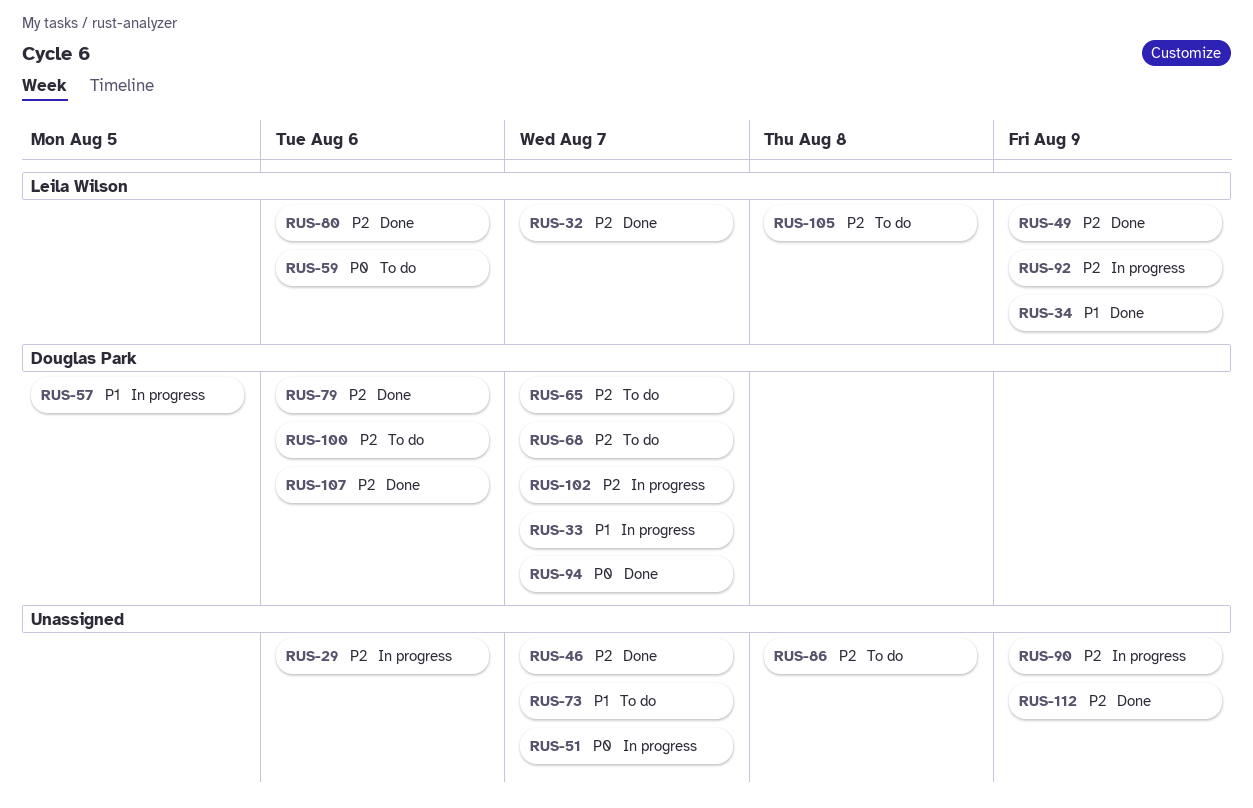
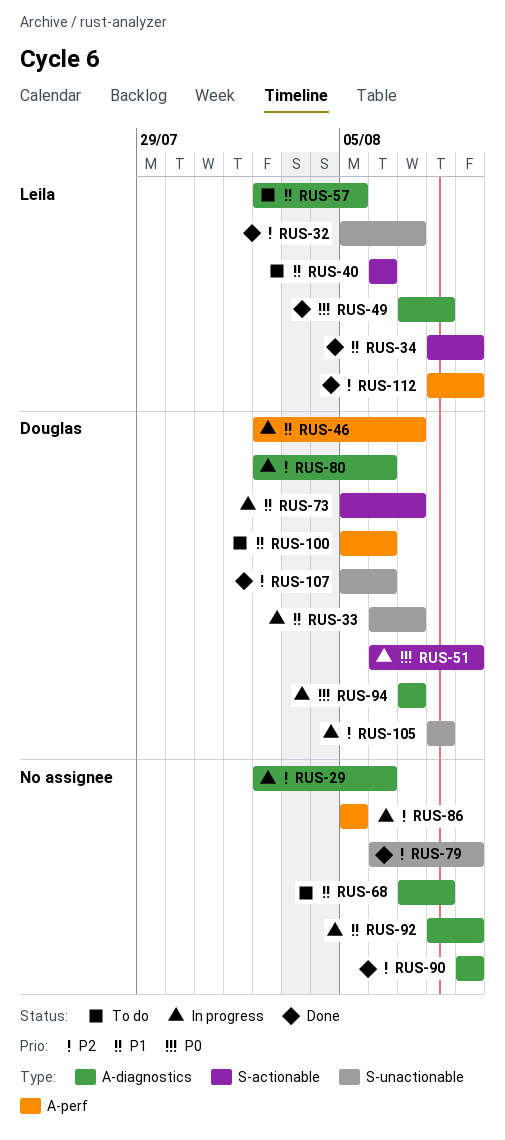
RUS-40: none -> present
RUS-46, status: Done -> In progress
RUS-46, owner: none -> Douglas Park
RUS-46, priority: P2 -> P1
RUS-49, priority: P2 -> P0
RUS-49, due: Aug 9 -> Aug 8
RUS-51, owner: none -> Douglas Park
RUS-51, due: Aug 7 -> Aug 9
RUS-57, status: In progress -> To do
RUS-57, owner: Douglas Park -> Leila Wilson
RUS-59: present -> none
RUS-65: present -> none
RUS-68, owner: Douglas Park -> none
RUS-68, priority: P2 -> P1
RUS-68, due: Aug 7 -> Aug 8
RUS-73, status: To do -> In progress
RUS-73, owner: none -> Douglas Park
RUS-79, owner: Douglas Park -> none
RUS-79, due: Aug 6 -> Aug 9
RUS-80, status: Done -> In progress
RUS-80, owner: Leila Wilson -> Douglas Park
RUS-86, status: To do -> In progress
RUS-86, due: Aug 8 -> Aug 5
RUS-90, status: In progress -> Done
RUS-92, owner: Leila Wilson -> none
RUS-92, priority: P2 -> P1
RUS-94, status: Done -> In progress
RUS-100, priority: P2 -> P1
RUS-102: present -> none
RUS-105, status: To do -> In progress
RUS-105, owner: Leila Wilson -> Douglas Park
RUS-112, owner: none -> Leila Wilson

